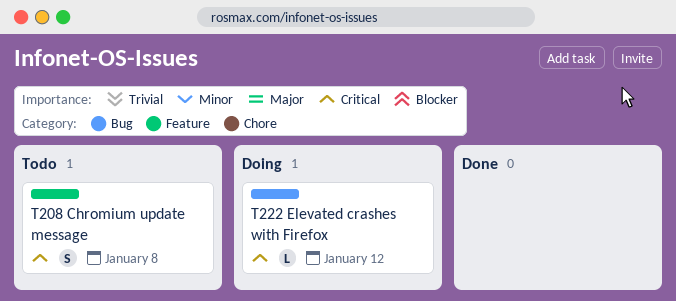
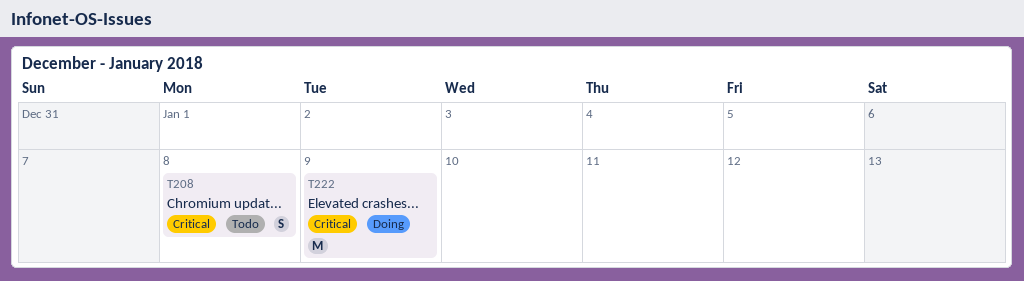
T222, estimate: L -> M
T222, due: Jan 12 -> Jan 9

